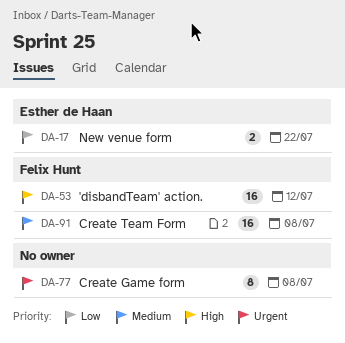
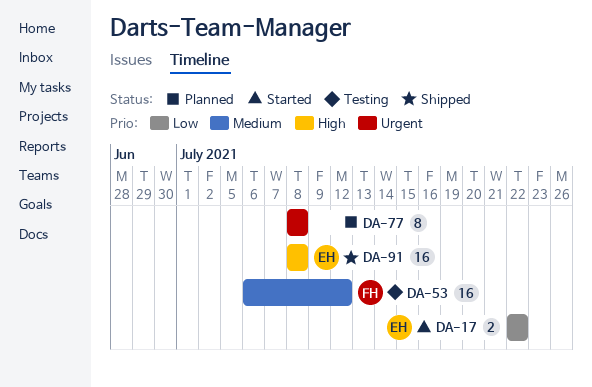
DA-53, priority: High -> Medium
DA-91, owner: Felix Hunt -> Esther de Haan
DA-91, priority: Medium -> High

